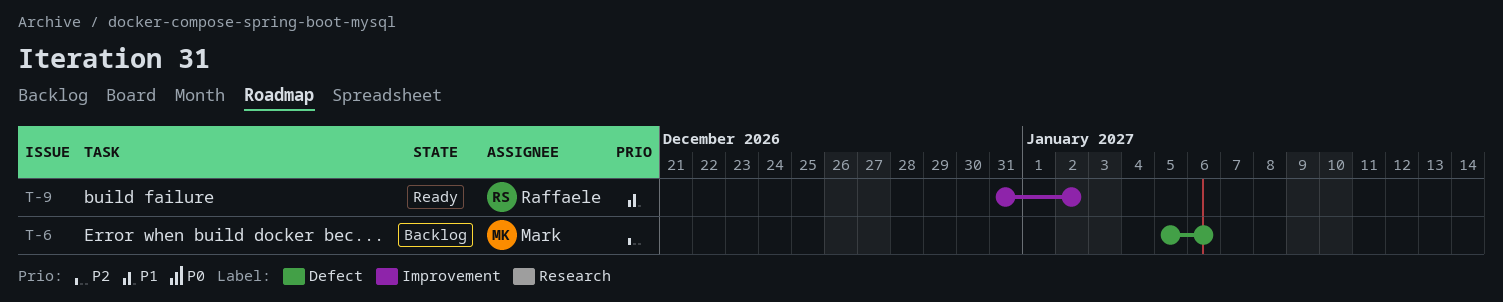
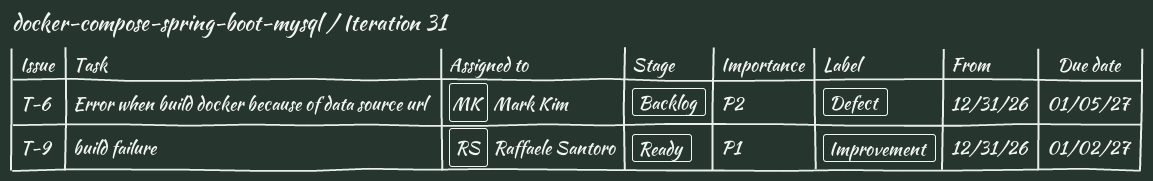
T-6, start: Jan 5 -> Dec 31
T-6, due: Jan 6 -> Jan 5

